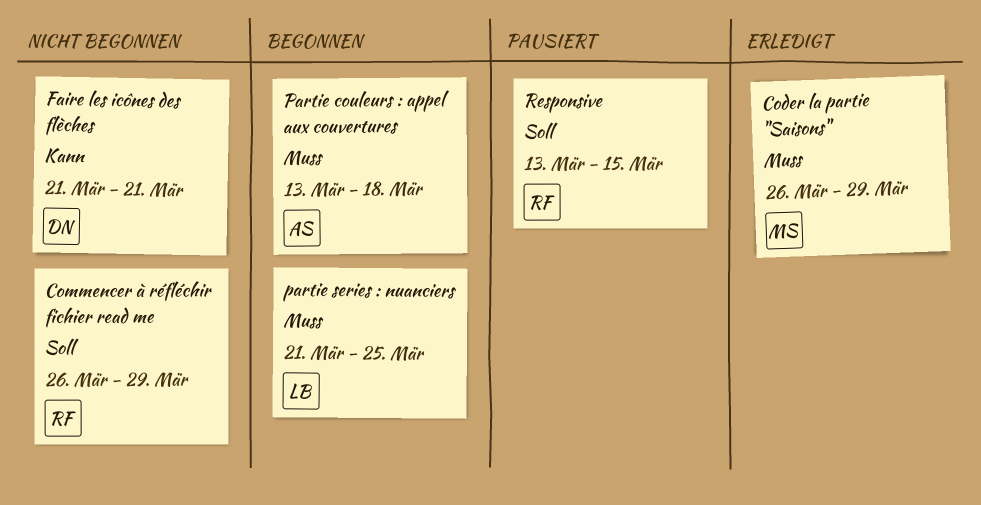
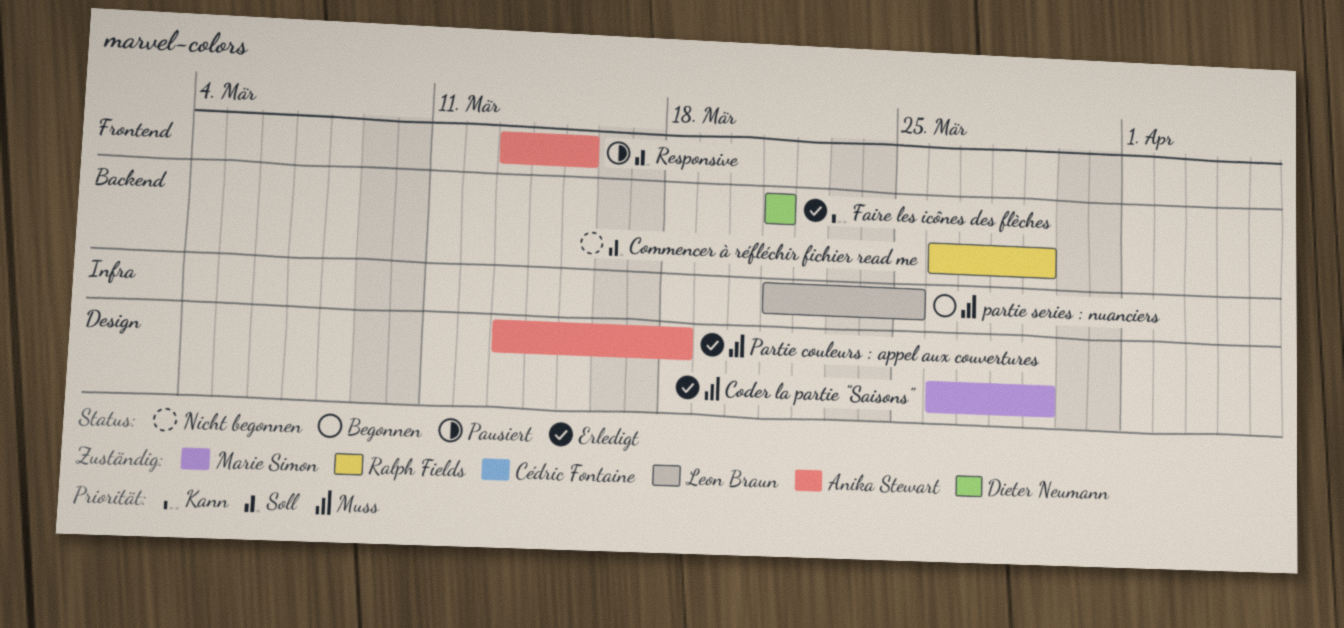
Faire les icônes des flèches, status: Nicht begonnen -> Erledigt
Partie couleurs : appel aux couvertures, status: Begonnen -> Erledigt
Responsive, owner: Ralph Fields -> Anika Stewart

